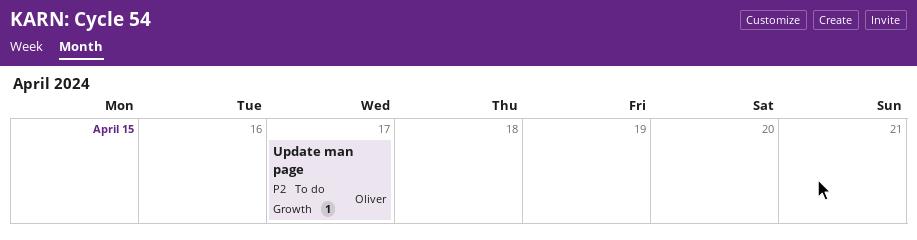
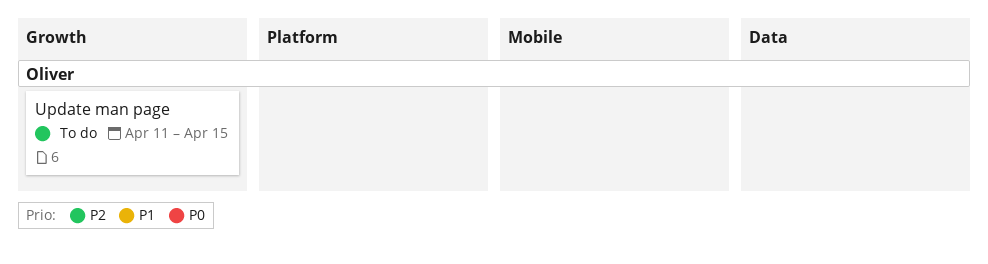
Update man page, due: Apr 17 -> Apr 15

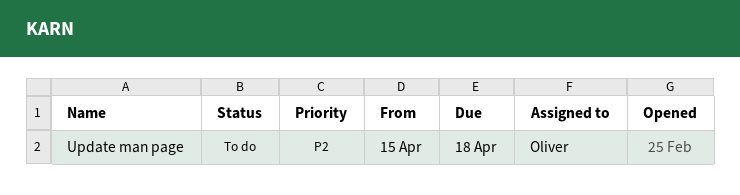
Update man page, start: Apr 11 -> Apr 15
Update man page, due: Apr 15 -> Apr 18

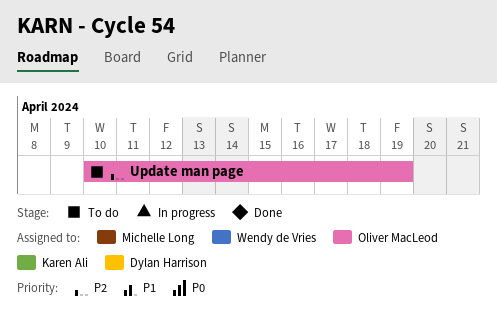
Update man page, start: Apr 15 -> Apr 10
Update man page, due: Apr 18 -> Apr 19

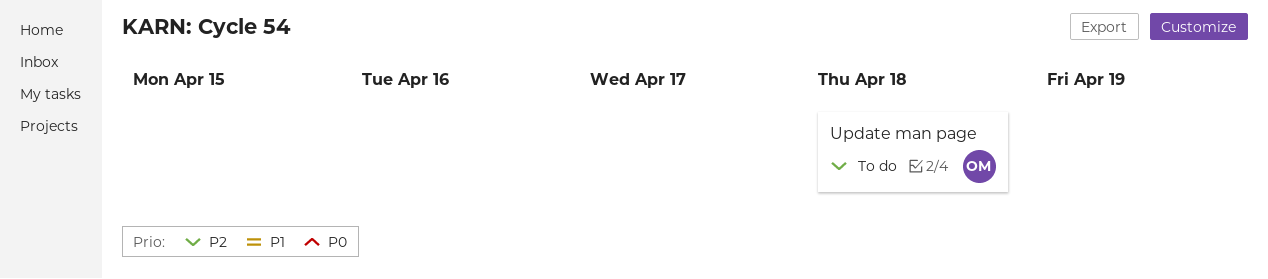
Update man page, due: Apr 19 -> Apr 18

